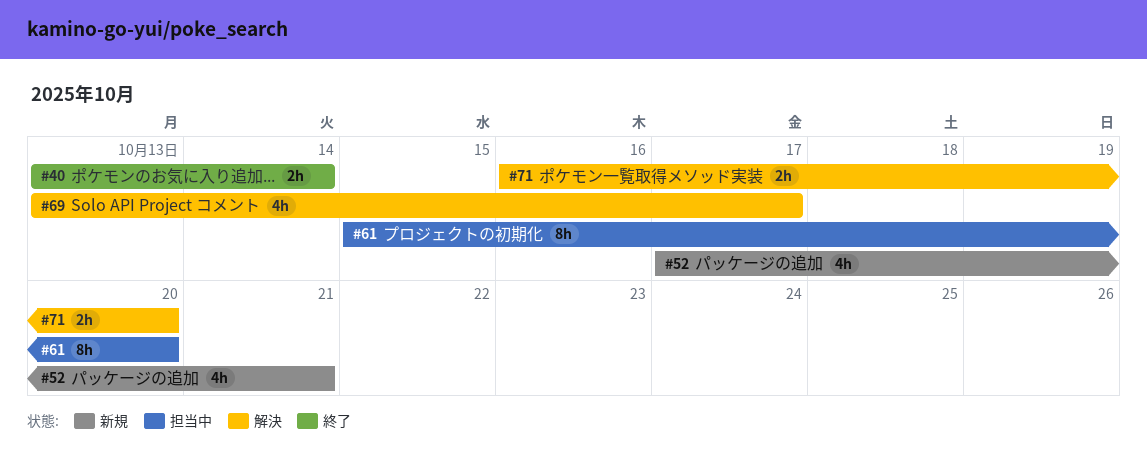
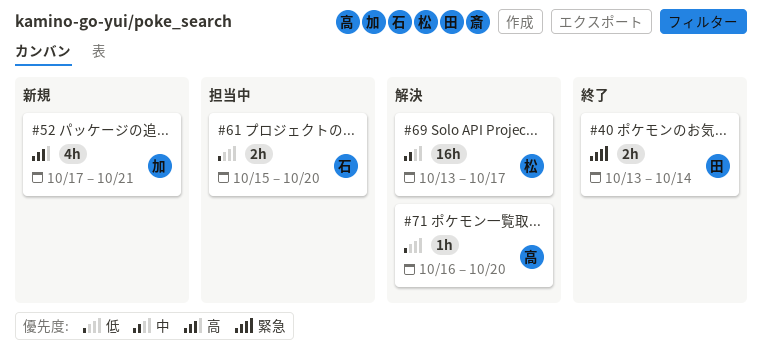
#61, estimate: 8h -> 2h
#69, estimate: 4h -> 16h
#71, estimate: 2h -> 1h

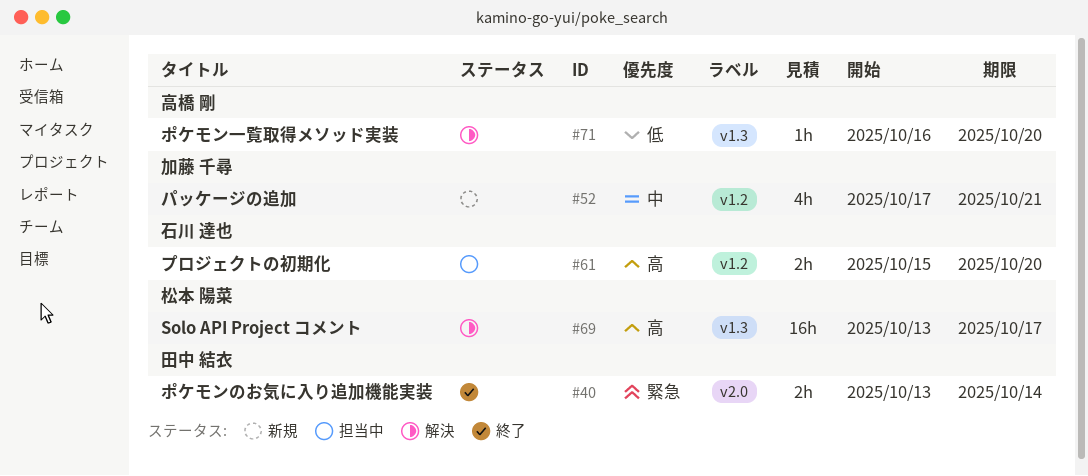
#52, priority: 高 -> 中
#61, priority: 低 -> 高
#69, priority: 中 -> 高

